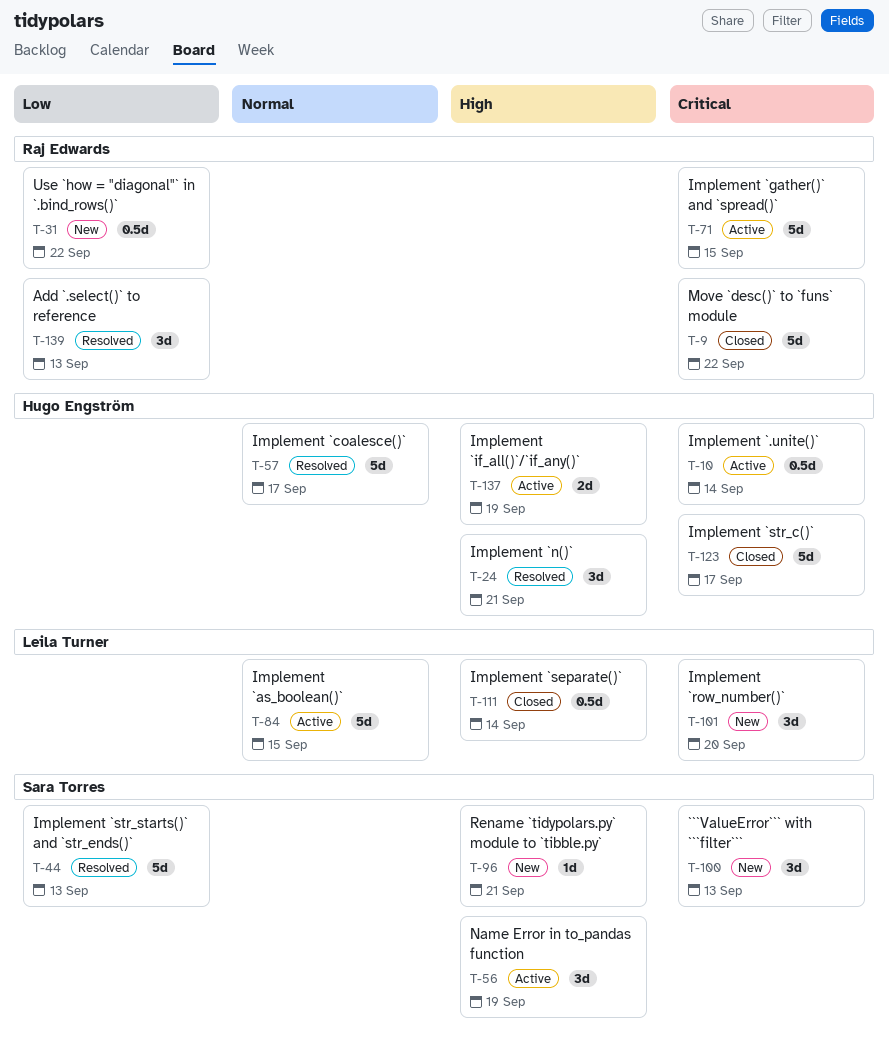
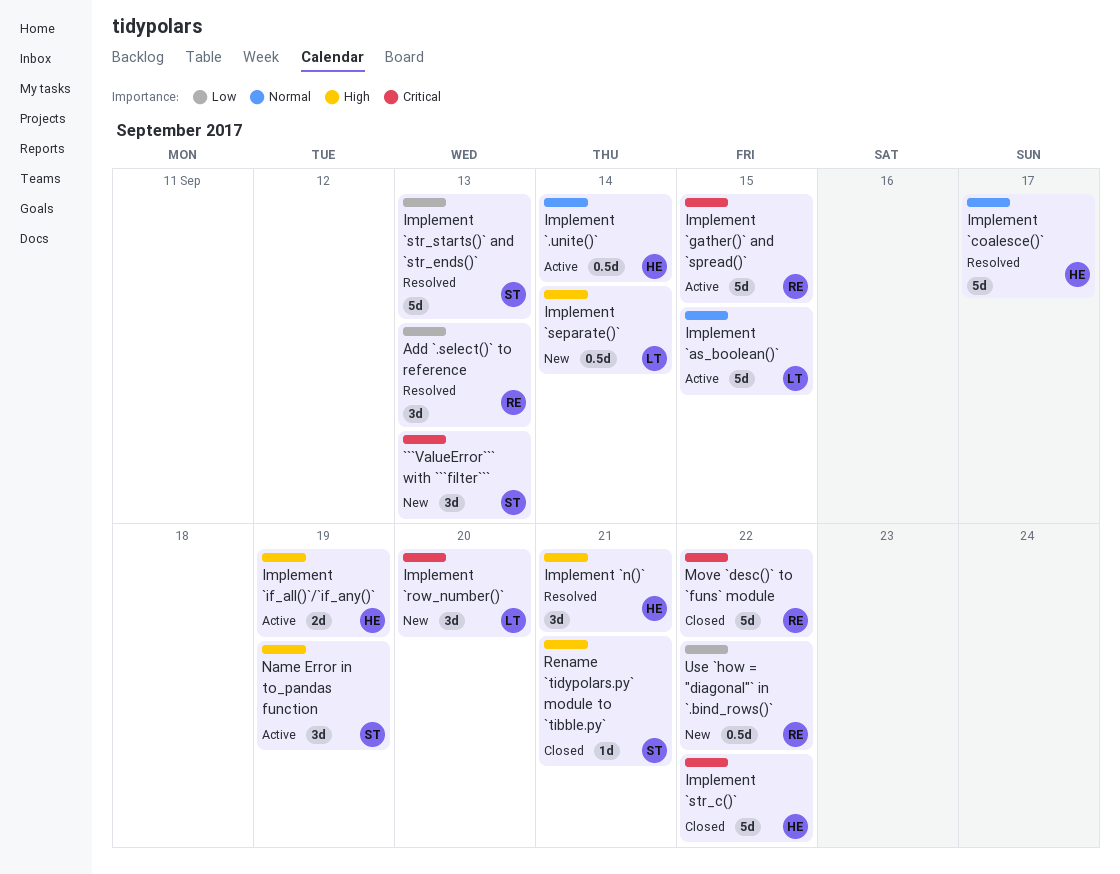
Implement `.unite()`, priority: Critical -> Normal
Implement `separate()`, status: Closed -> New
Implement `str_c()`, due: Sep 17 -> Sep 22
Rename `tidypolars.py` module to `tibble.py`, status: New -> Closed

